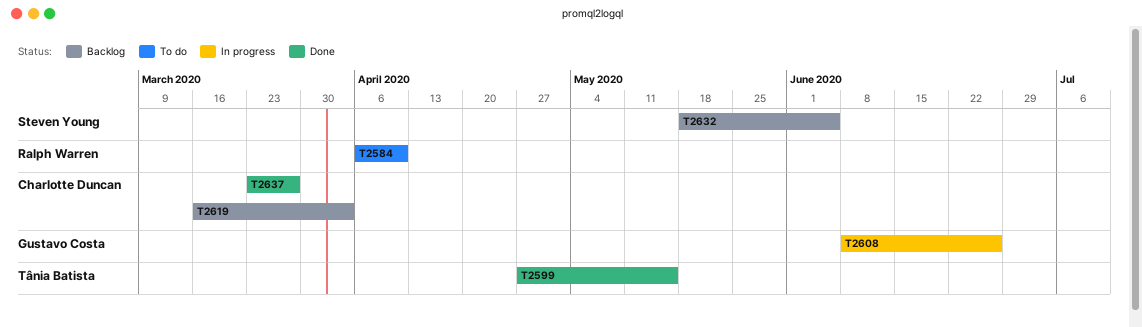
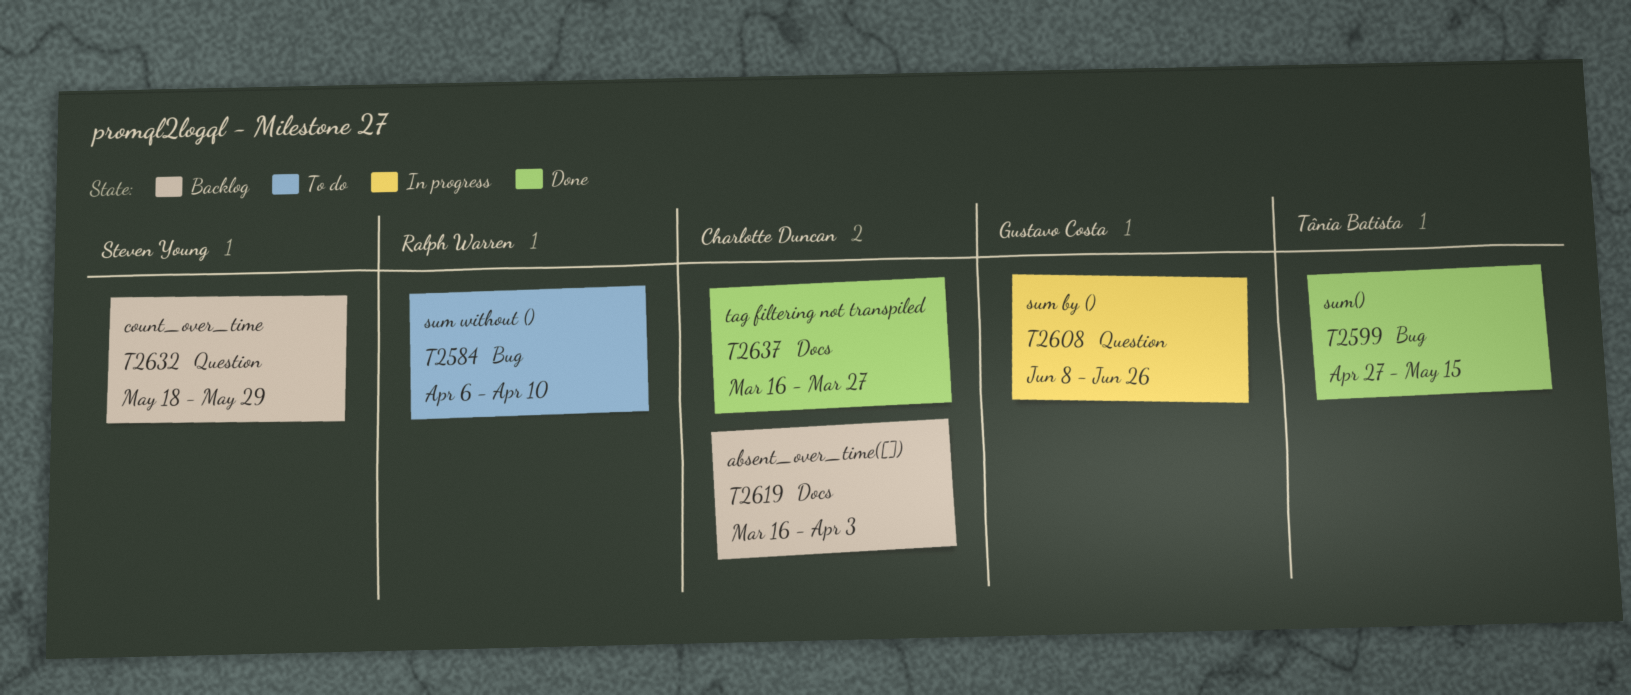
T2632, due: Jun 5 -> May 29
T2637, start: Mar 23 -> Mar 16

